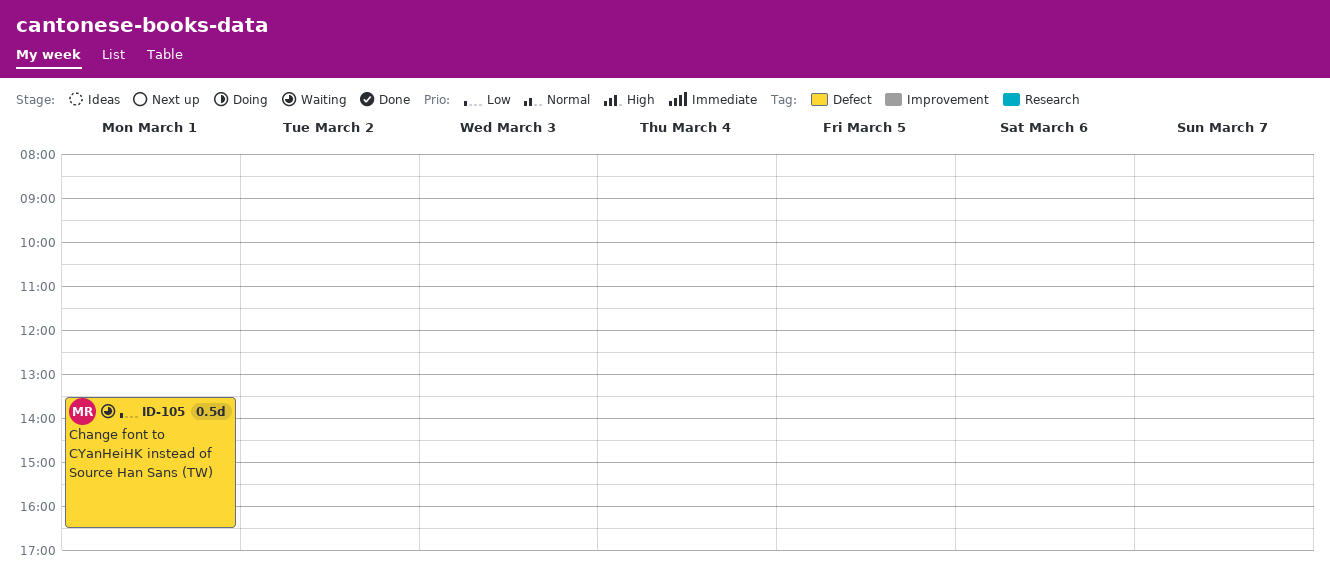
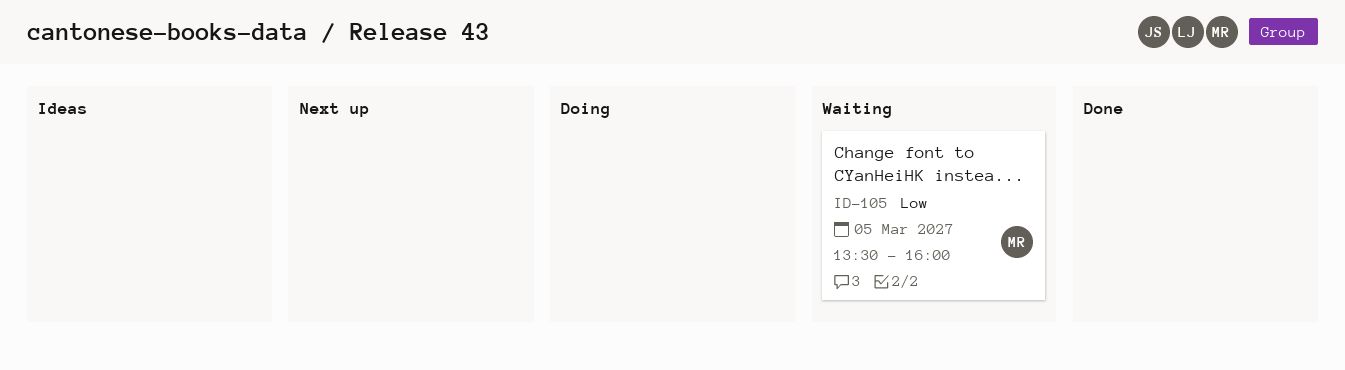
ID-105, day: Mar 1 -> Mar 5
ID-105, ends: 16:30 -> 16:00

